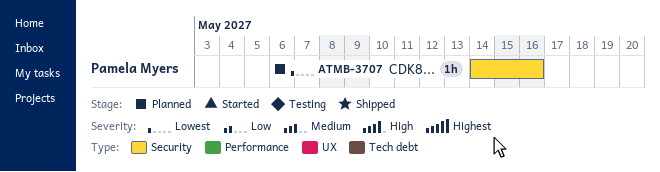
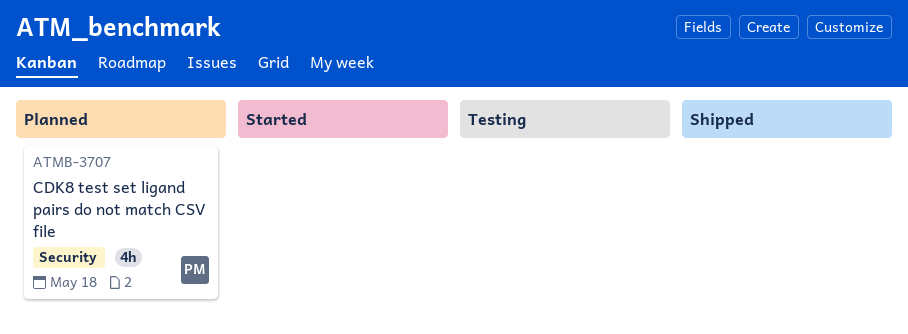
ATMB-3707, estimate: 1h -> 4h
ATMB-3707, due: May 16 -> May 18

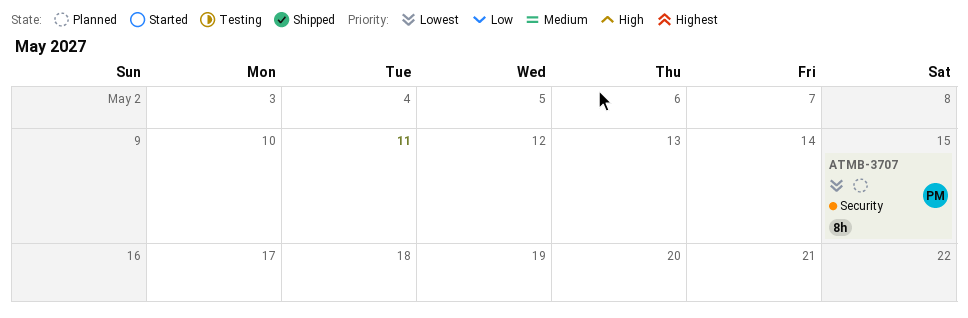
ATMB-3707, estimate: 4h -> 8h
ATMB-3707, due: May 18 -> May 15

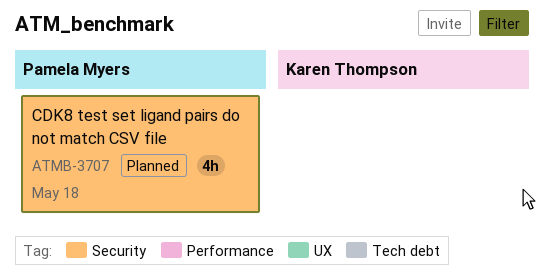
ATMB-3707, estimate: 8h -> 4h
ATMB-3707, due: May 15 -> May 18

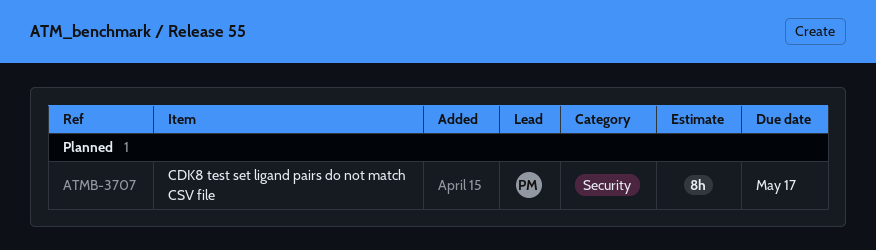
ATMB-3707, estimate: 4h -> 8h
ATMB-3707, due: May 18 -> May 17

